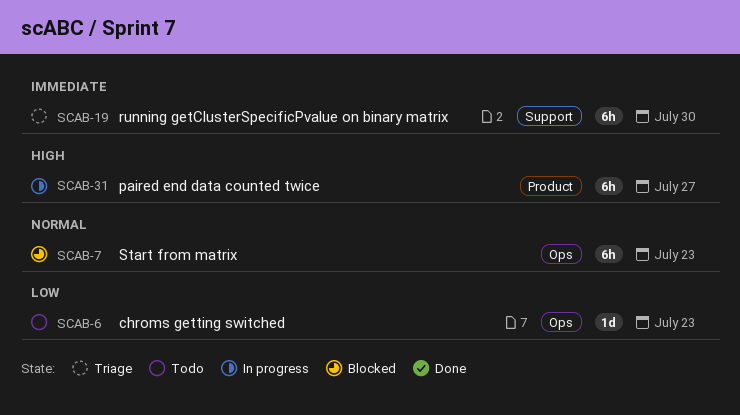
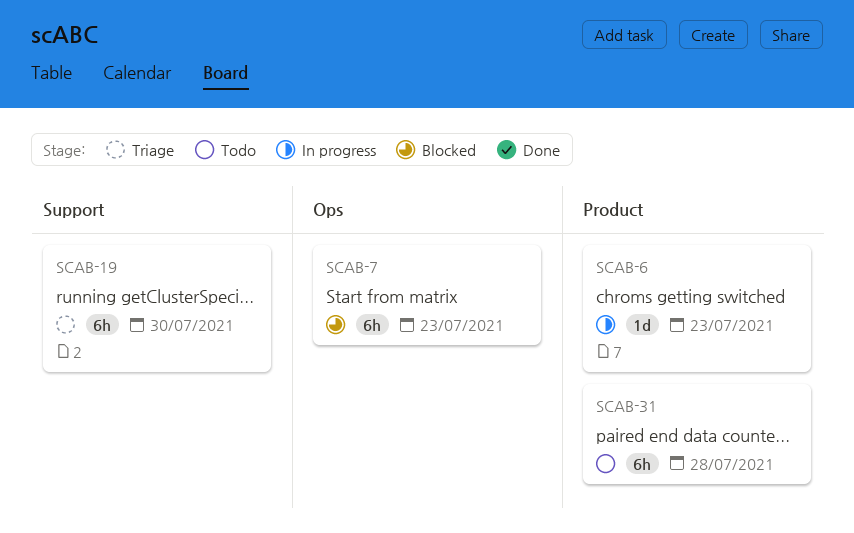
SCAB-6, status: Todo -> In progress
SCAB-6, label: Ops -> Product
SCAB-31, status: In progress -> Todo
SCAB-31, due: Jul 27 -> Jul 28

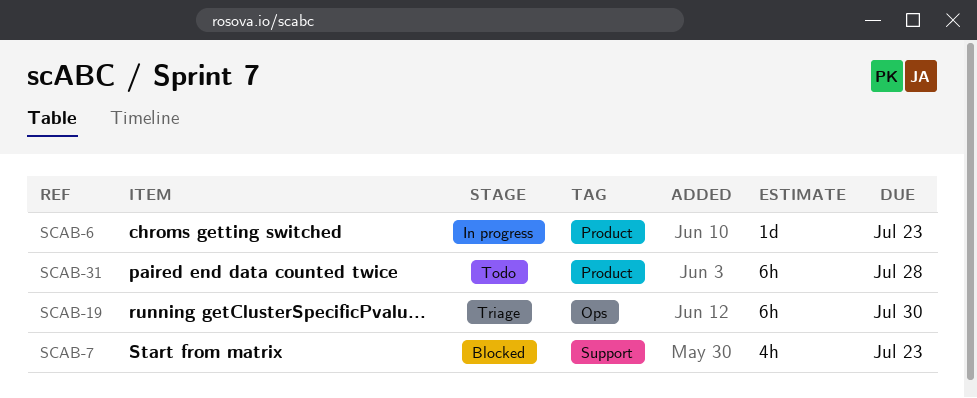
SCAB-7, label: Ops -> Support
SCAB-7, estimate: 6h -> 4h
SCAB-19, label: Support -> Ops

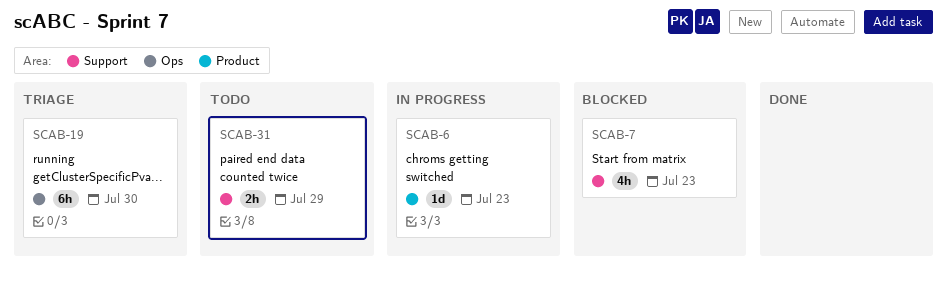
SCAB-31, label: Product -> Support
SCAB-31, estimate: 6h -> 2h
SCAB-31, due: Jul 28 -> Jul 29

